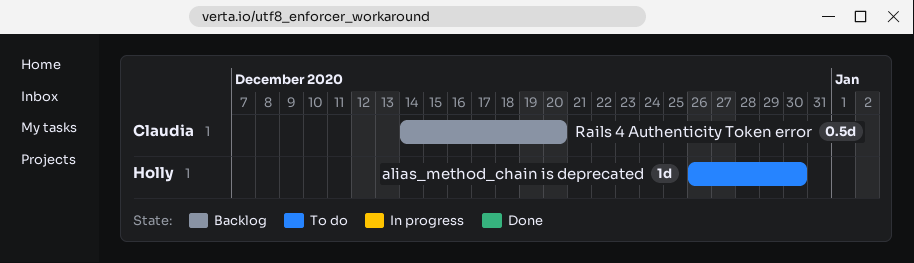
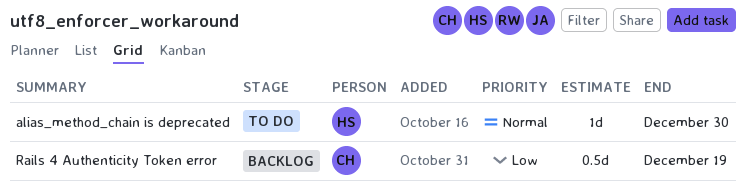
Rails 4 Authenticity Token error, due: Dec 20 -> Dec 19

